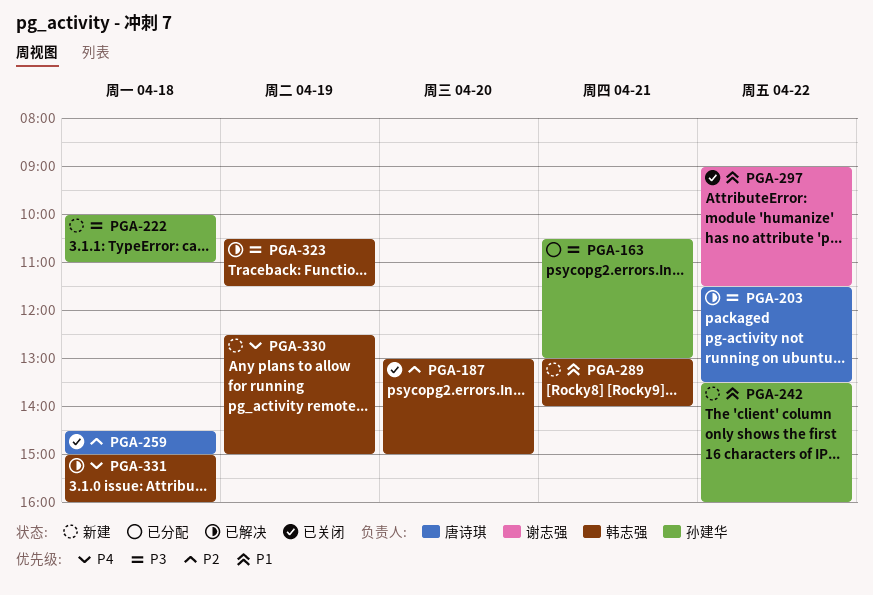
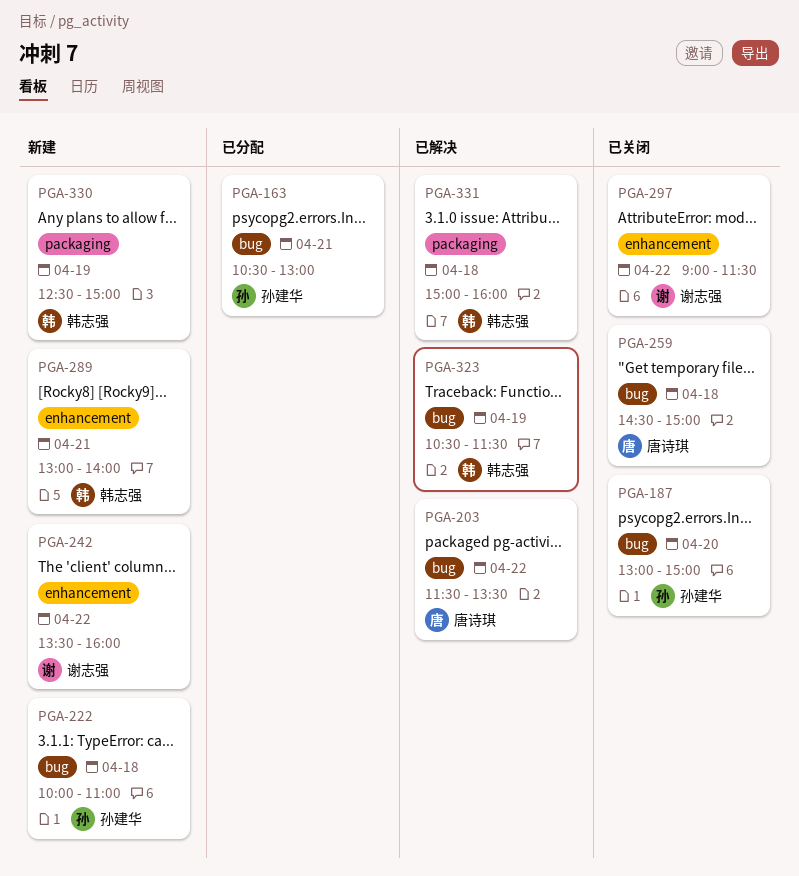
PGA-187, owner: 韩志强 -> 孙建华
PGA-242, owner: 孙建华 -> 谢志强

